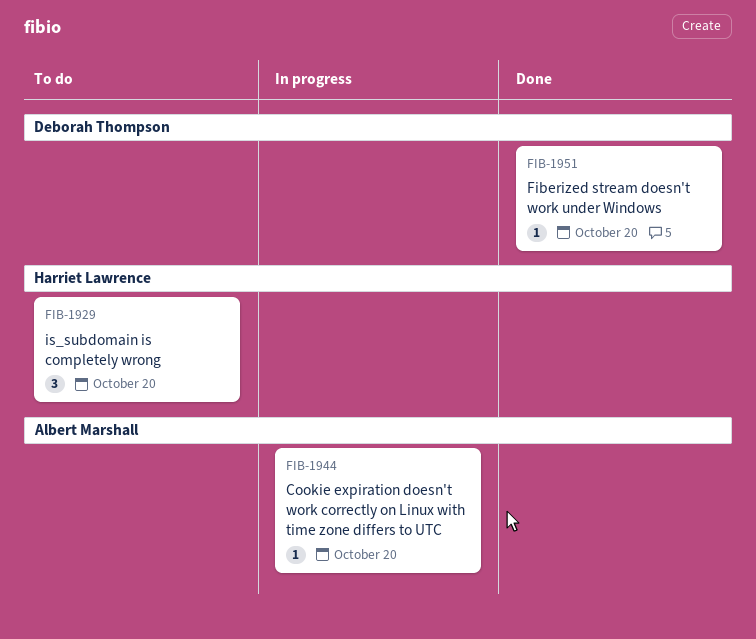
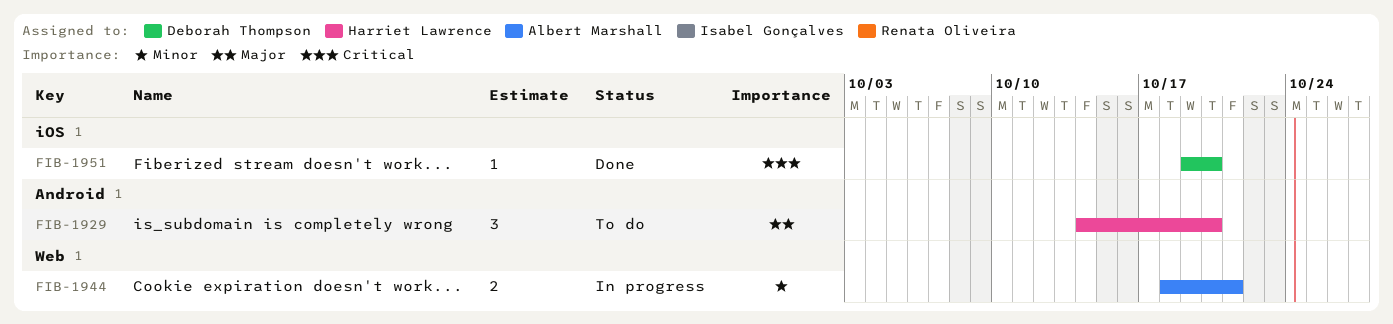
FIB-1944, estimate: 1 -> 2
FIB-1944, due: Oct 20 -> Oct 21

